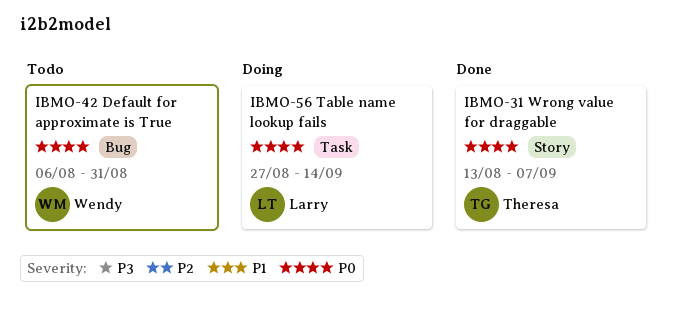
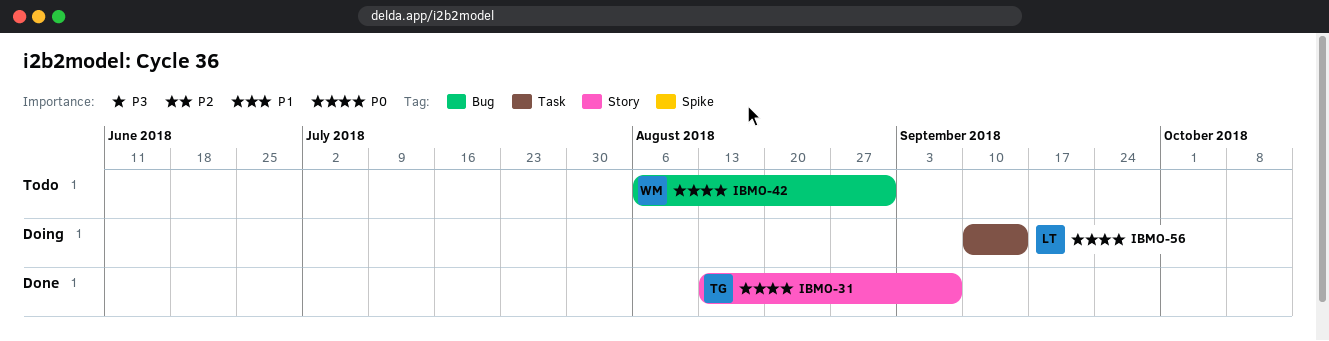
IBMO-56, start: Aug 27 -> Sep 10

